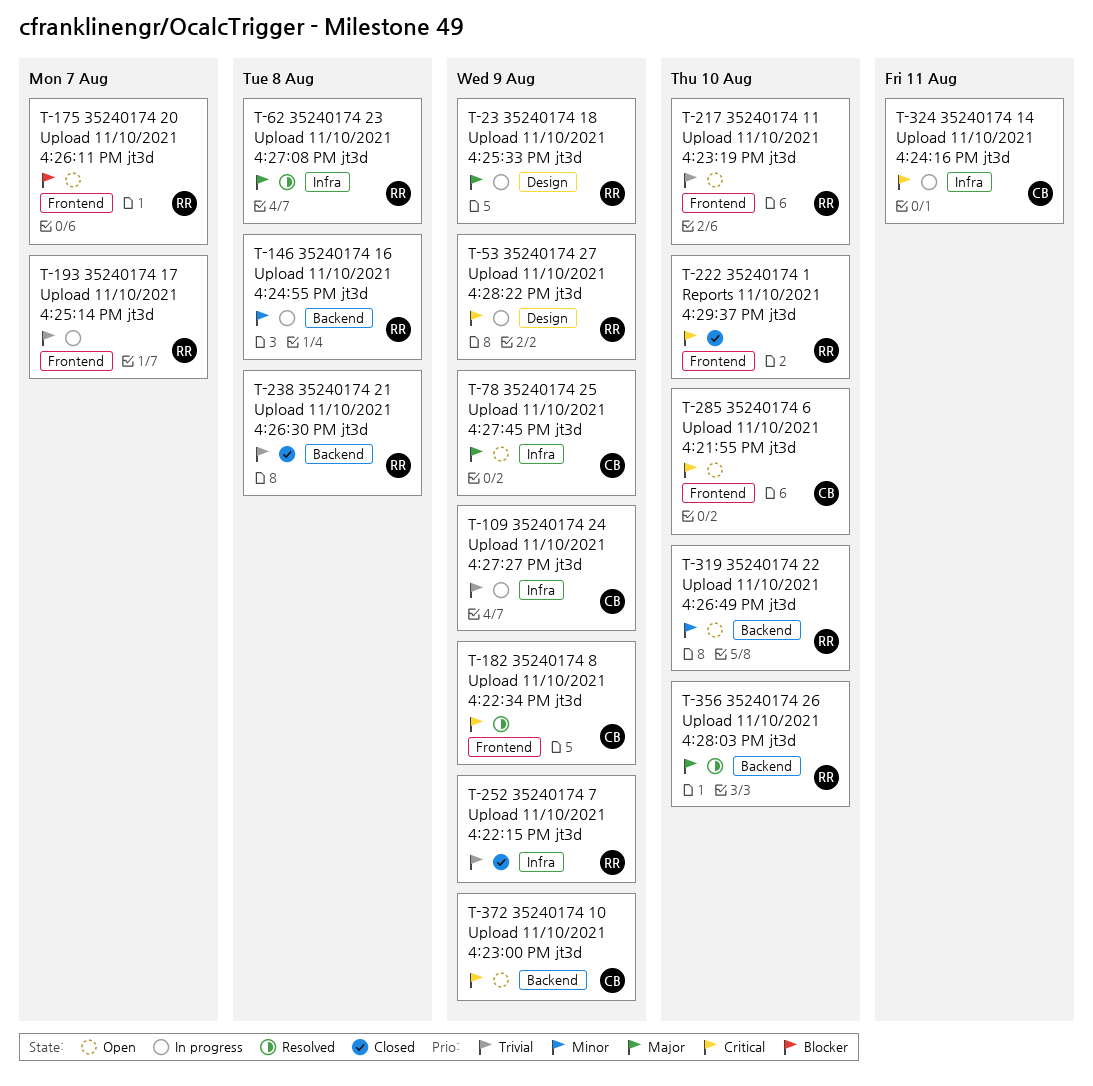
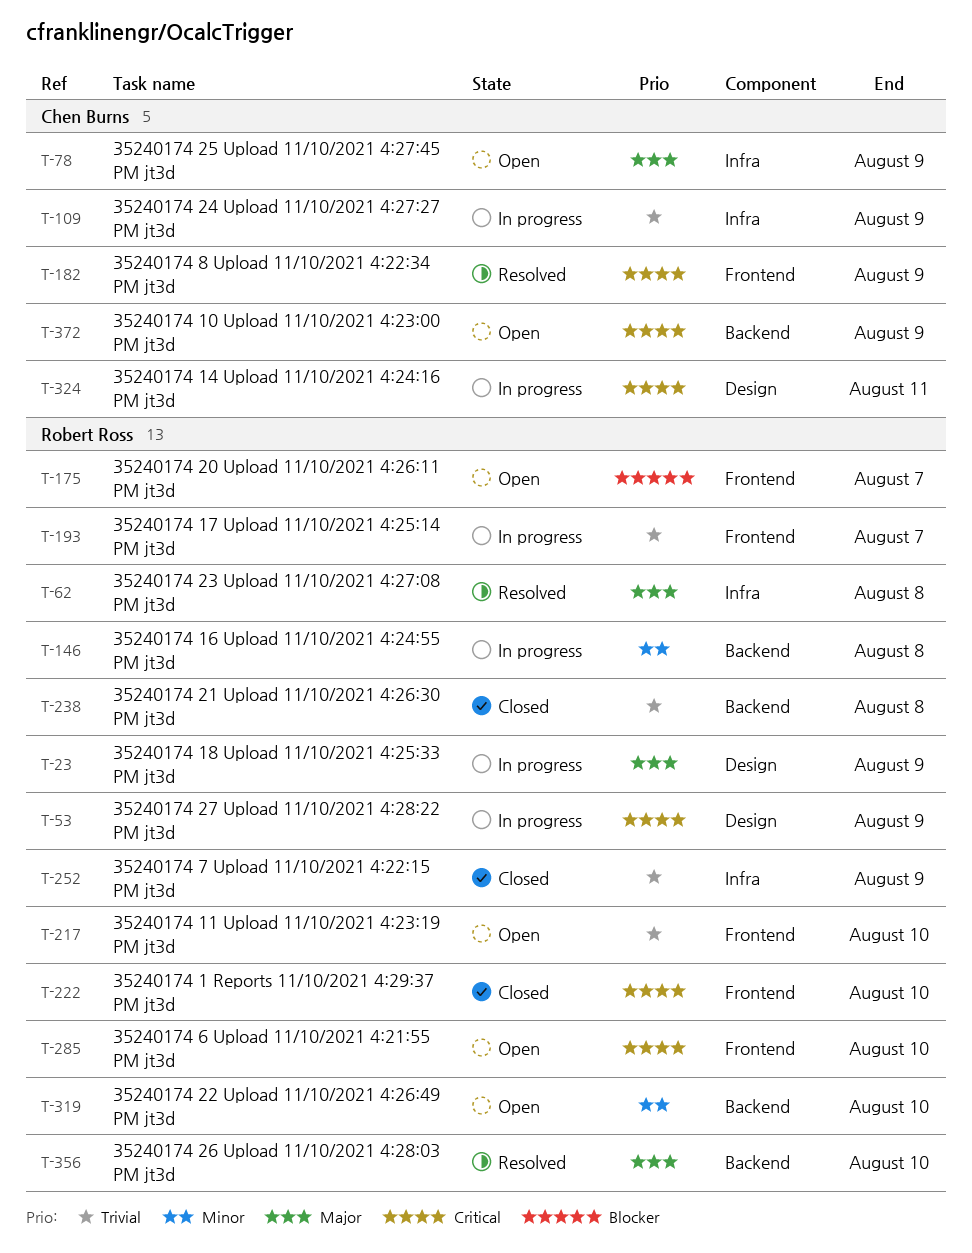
T-285, owner: Chen Burns -> Robert Ross
T-324, label: Infra -> Design

